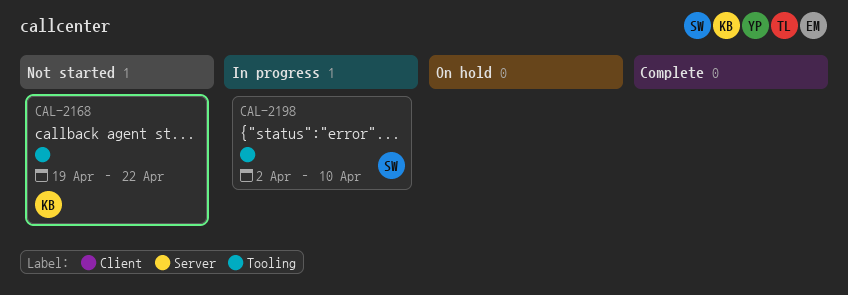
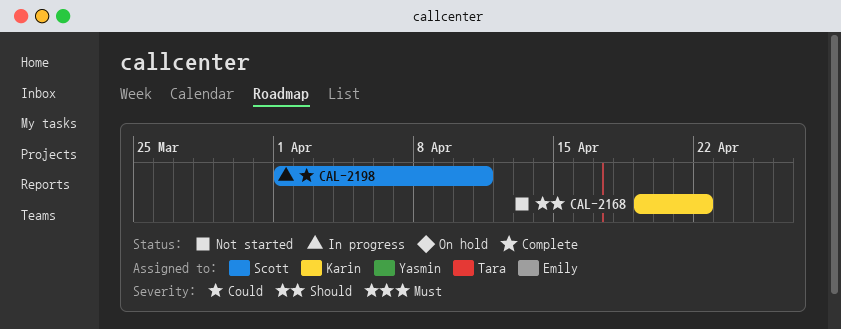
CAL-2198, start: Apr 2 -> Apr 1
CAL-2198, due: Apr 10 -> Apr 11

